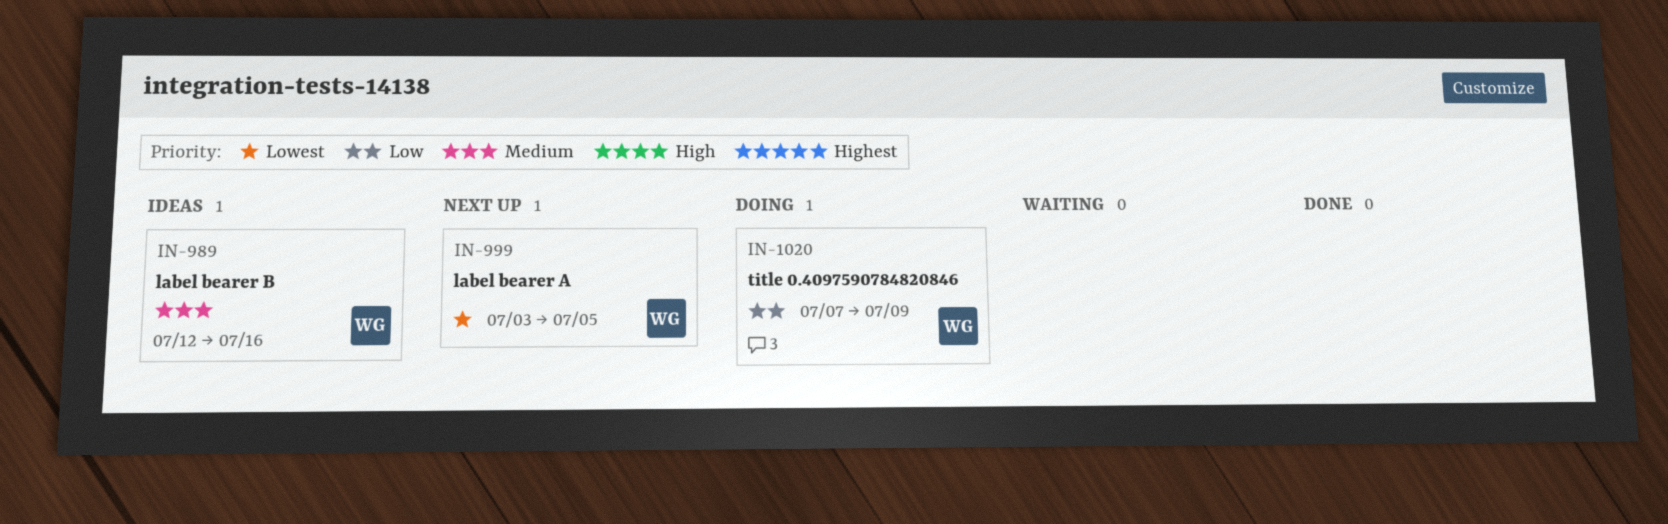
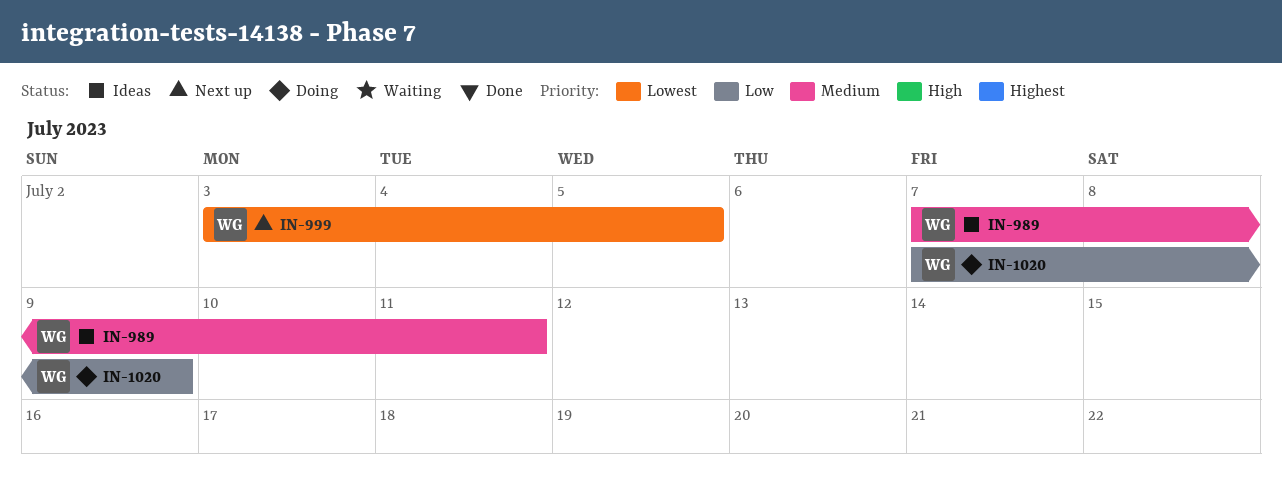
IN-989, start: Jul 12 -> Jul 7
IN-989, due: Jul 16 -> Jul 11

